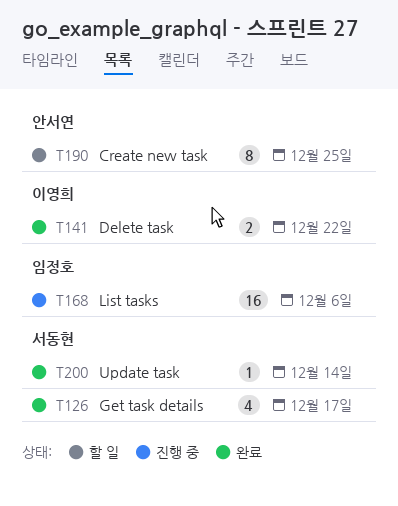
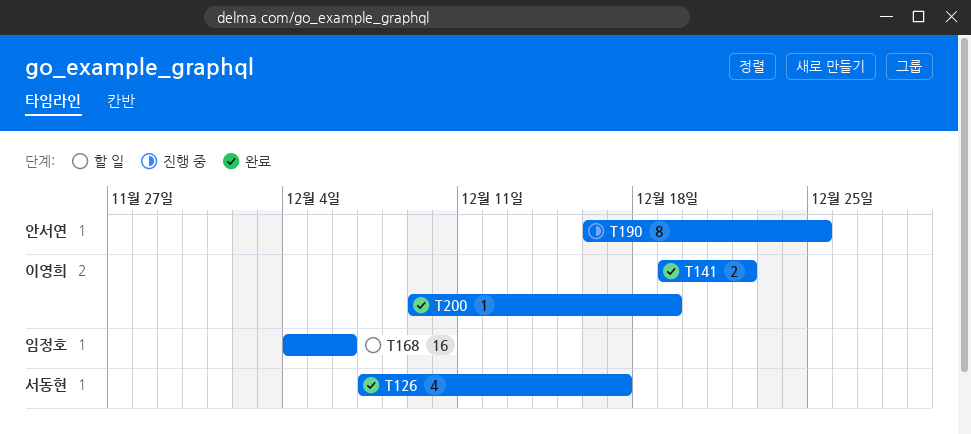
T168, status: 진행 중 -> 할 일
T190, status: 할 일 -> 진행 중
T200, owner: 서동현 -> 이영희
T200, due: Dec 14 -> Dec 19

